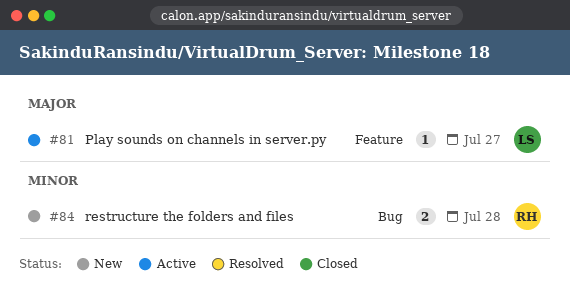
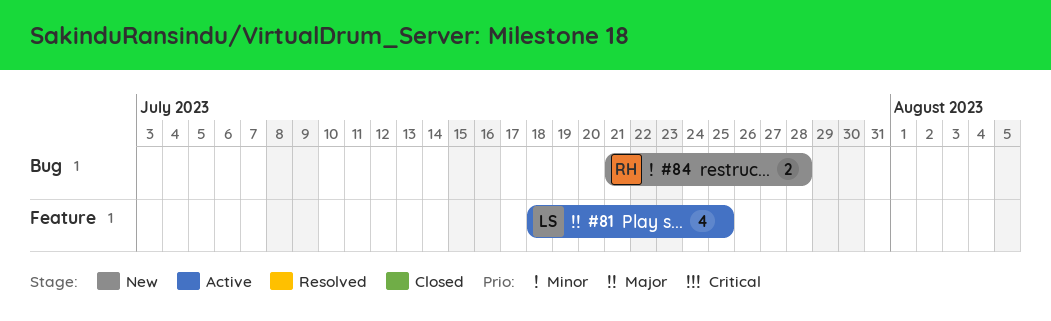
#81, estimate: 1 -> 4
#81, due: Jul 27 -> Jul 25

